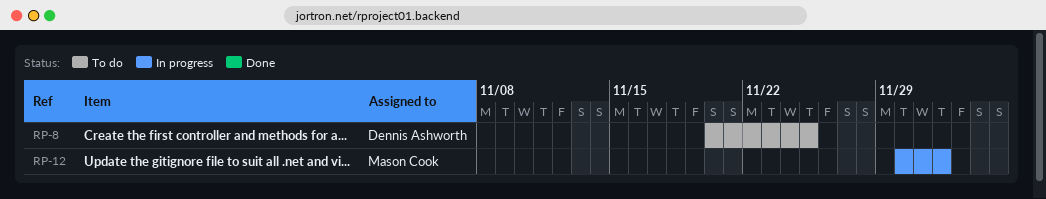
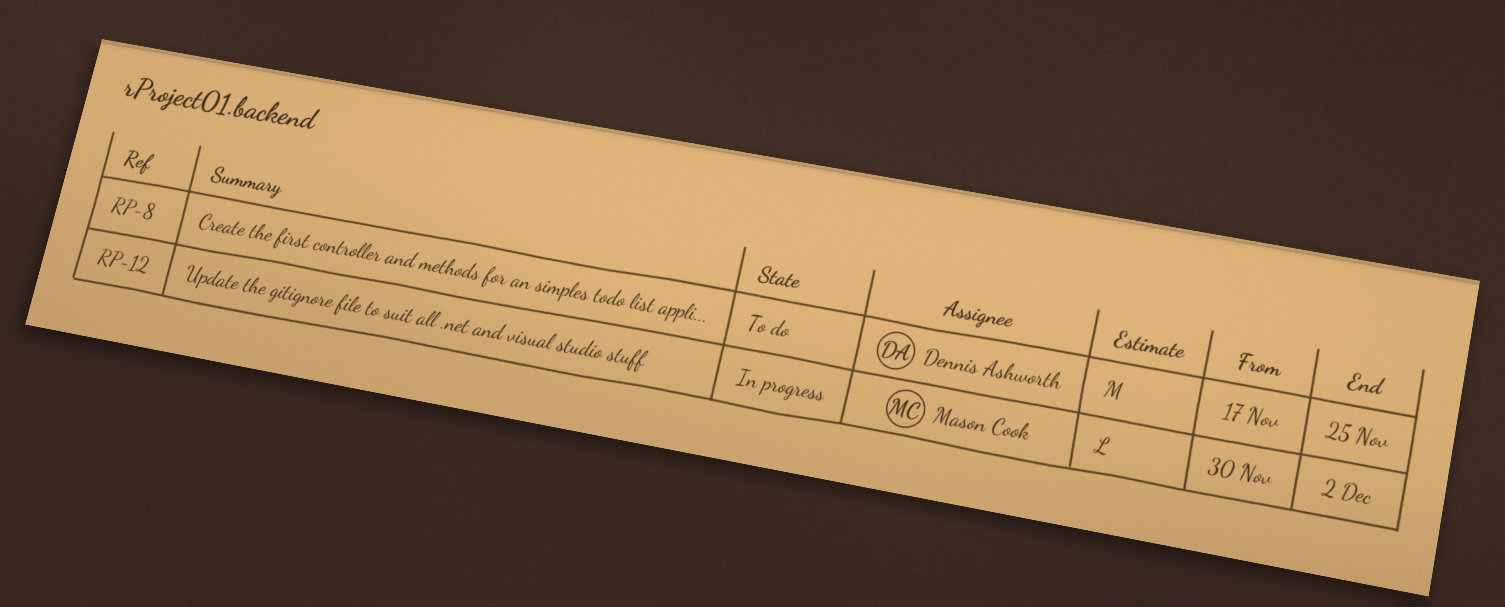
RP-8, start: Nov 20 -> Nov 17

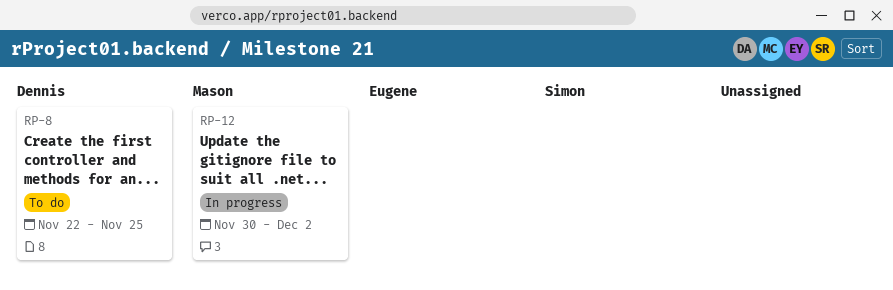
RP-8, start: Nov 17 -> Nov 22

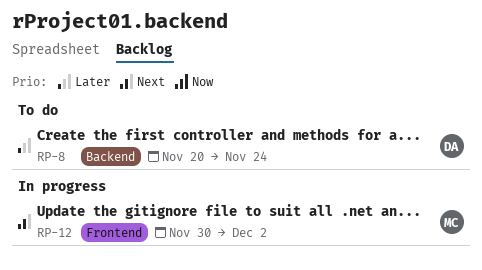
RP-8, start: Nov 22 -> Nov 20
RP-8, due: Nov 25 -> Nov 24

